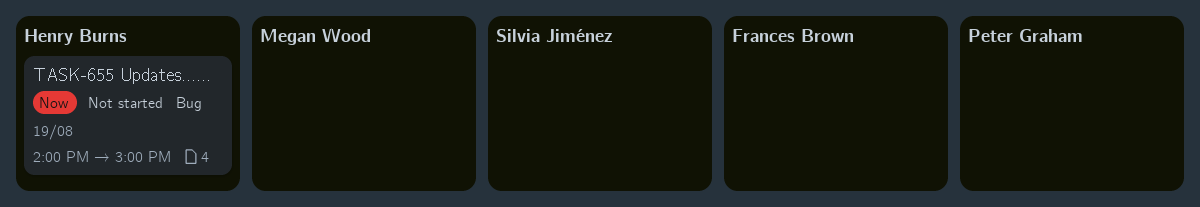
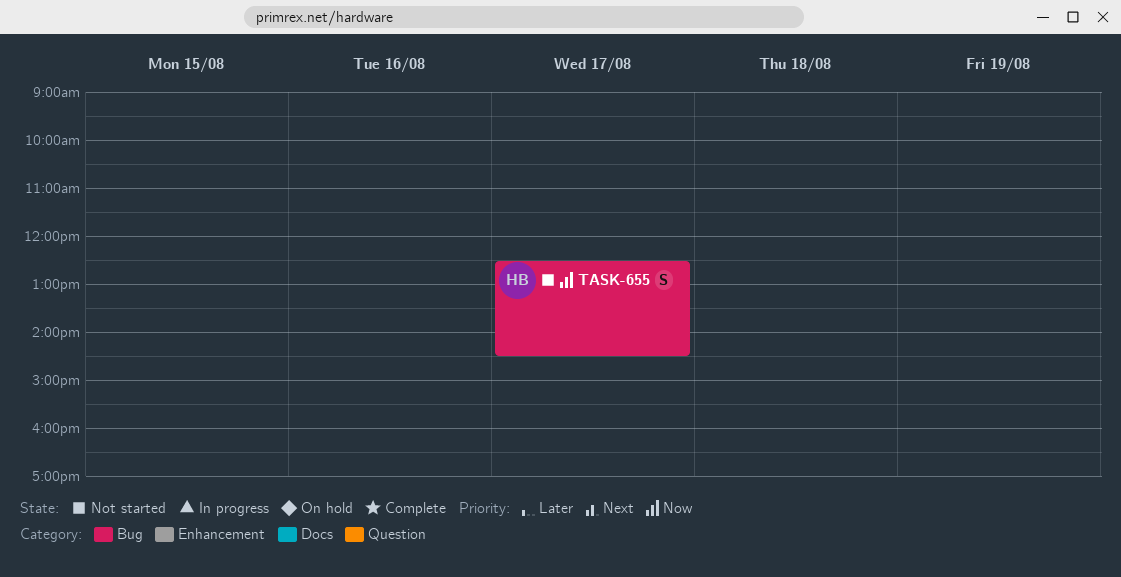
TASK-655, day: Aug 19 -> Aug 17
TASK-655, begins: 14:00 -> 12:30
TASK-655, ends: 15:00 -> 14:30

